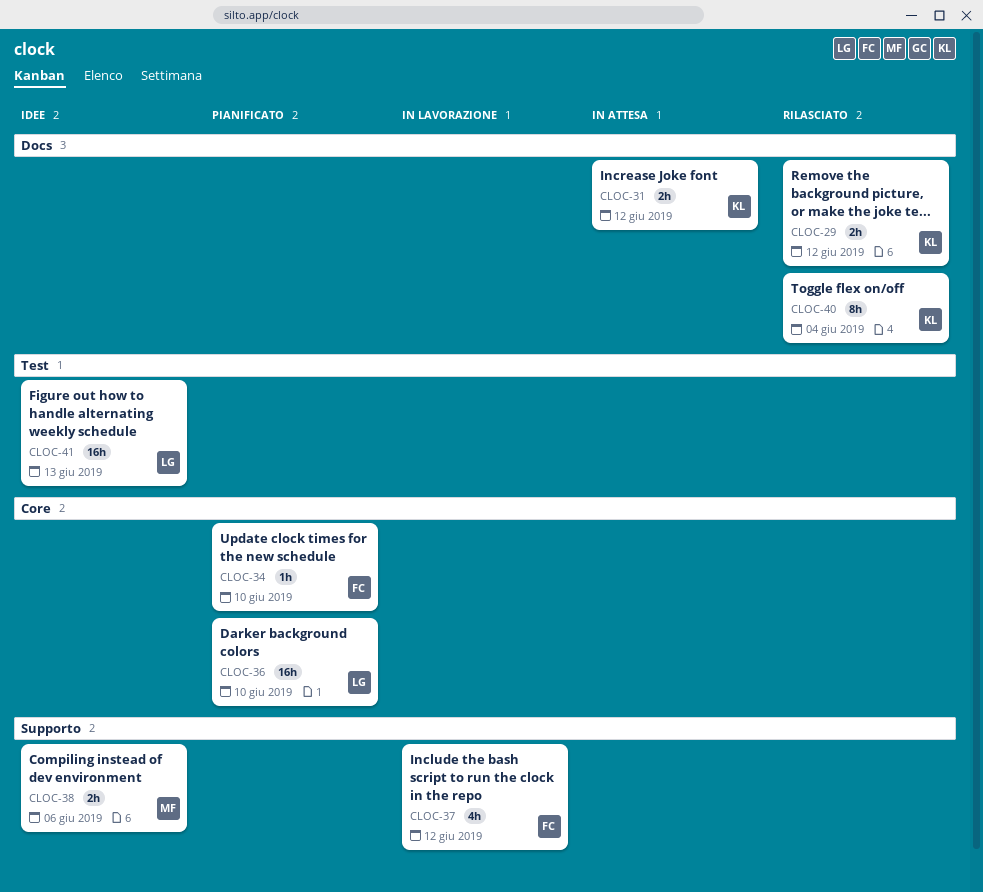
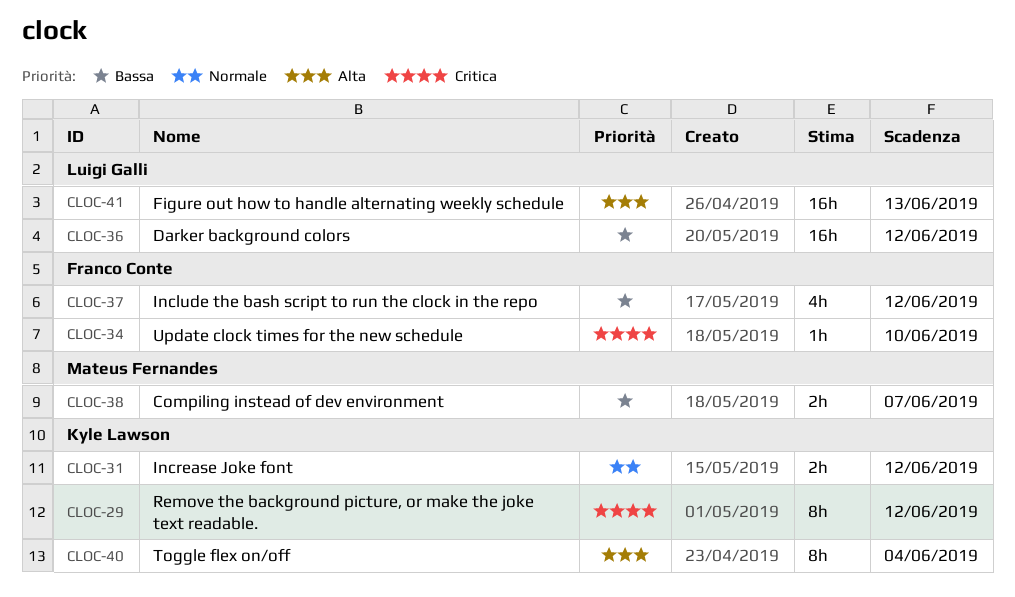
CLOC-29, estimate: 2h -> 8h
CLOC-36, due: Jun 10 -> Jun 12
CLOC-38, due: Jun 6 -> Jun 7

